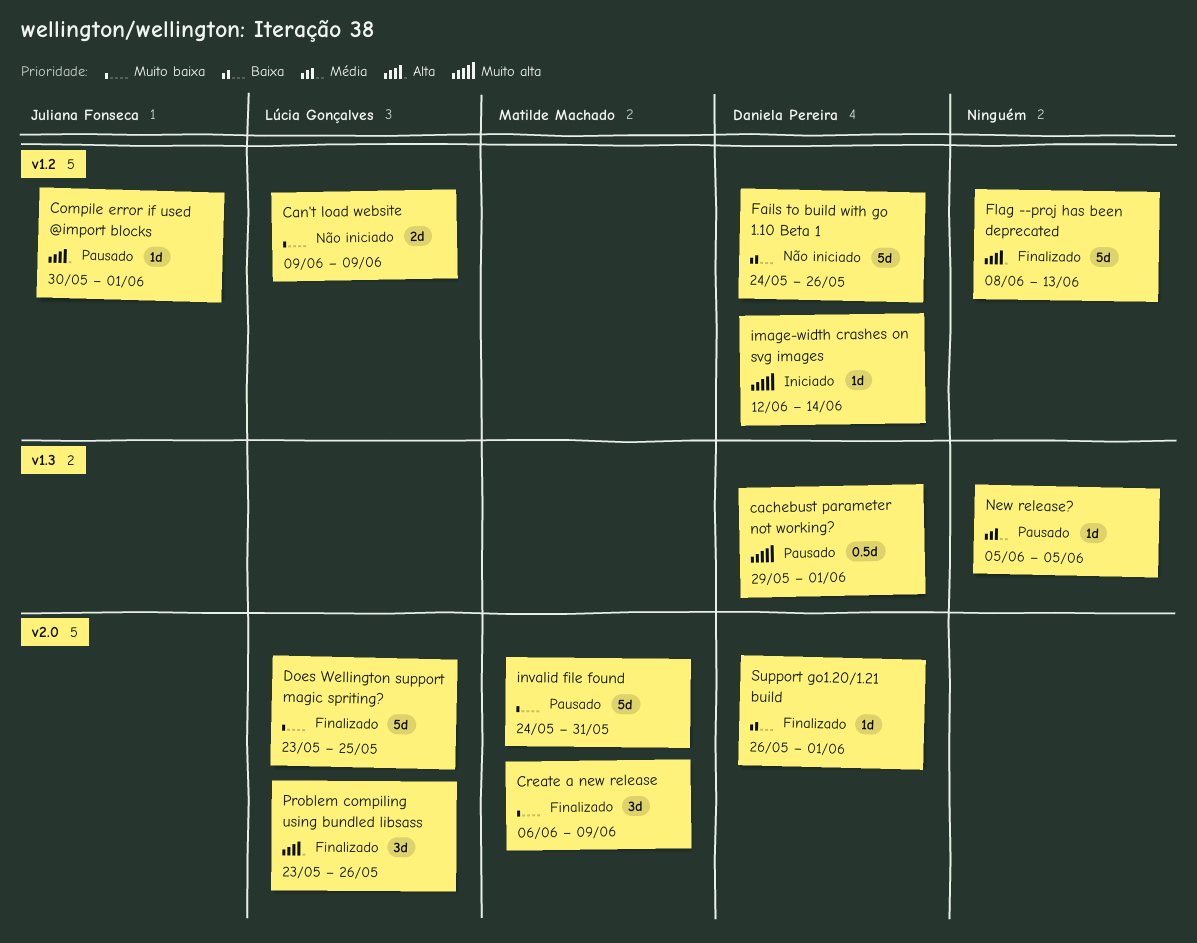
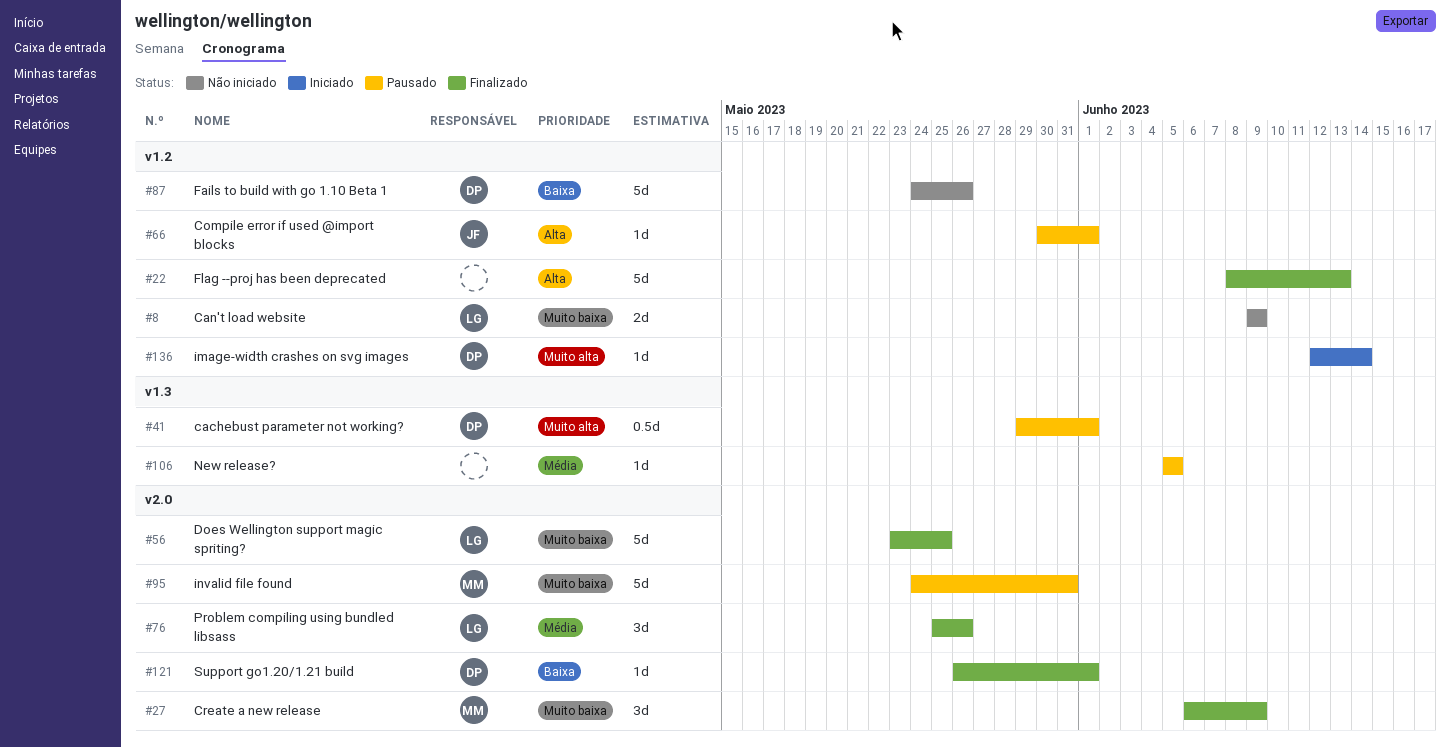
Problem compiling using bundled libsass, priority: Alta -> Média
Problem compiling using bundled libsass, start: May 23 -> May 25

